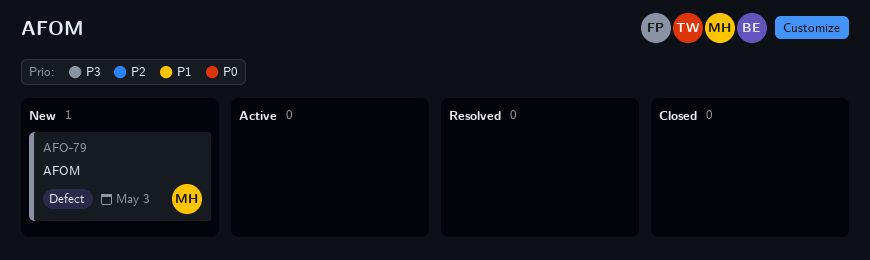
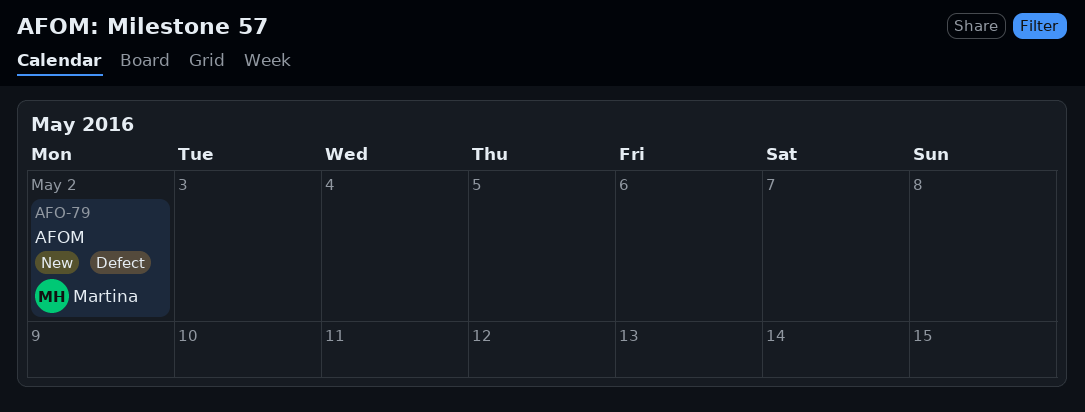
AFO-79, due: May 3 -> May 2

